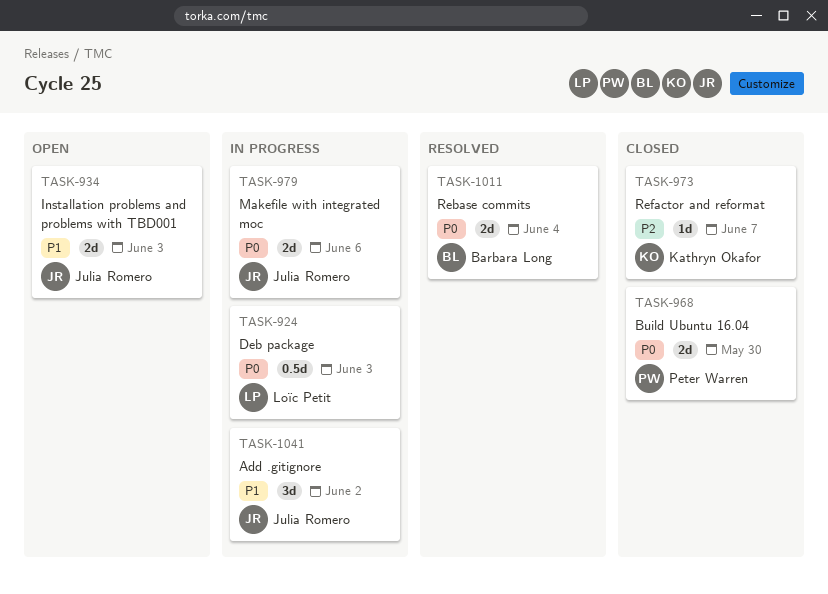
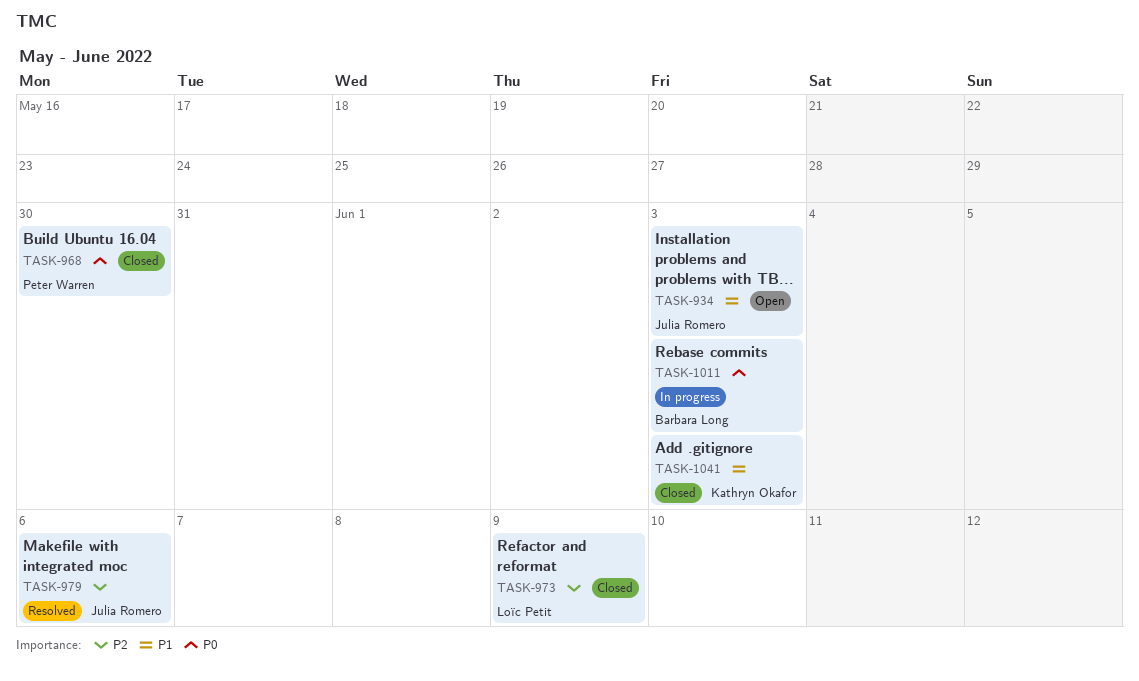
TASK-924: present -> none
TASK-973, owner: Kathryn Okafor -> Loïc Petit
TASK-973, due: Jun 7 -> Jun 9
TASK-979, status: In progress -> Resolved
TASK-979, priority: P0 -> P2
TASK-1011, status: Resolved -> In progress
TASK-1011, due: Jun 4 -> Jun 3
TASK-1041, status: In progress -> Closed
TASK-1041, owner: Julia Romero -> Kathryn Okafor
TASK-1041, due: Jun 2 -> Jun 3

